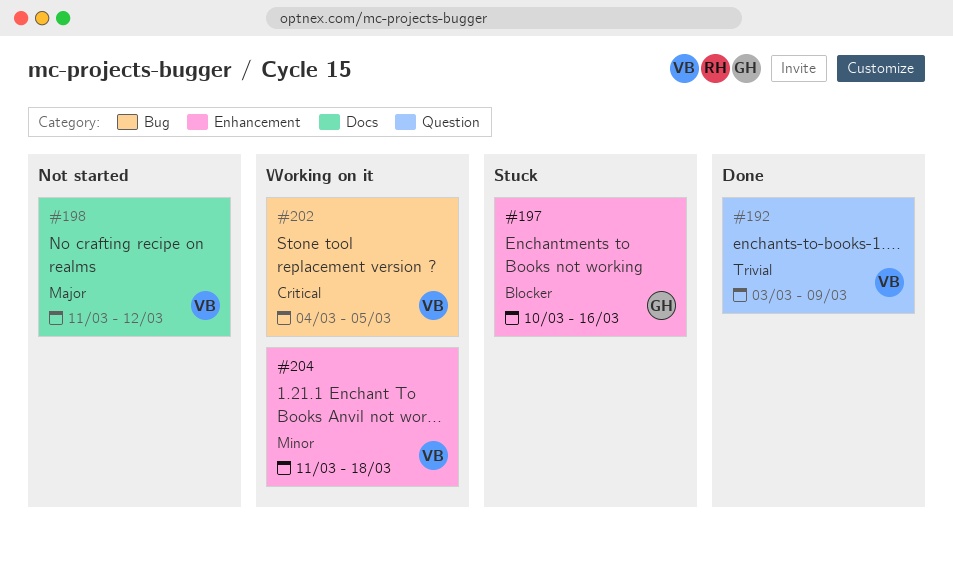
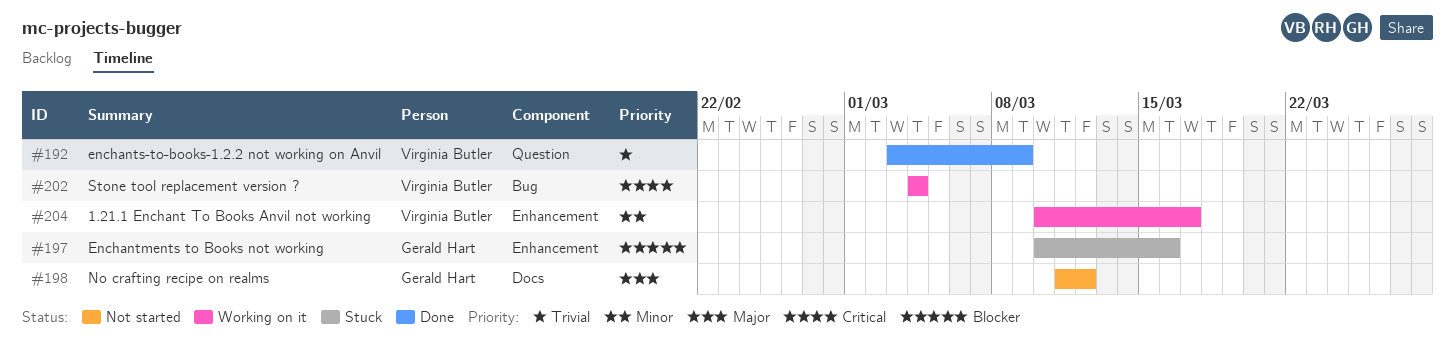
#198, owner: Virginia Butler -> Gerald Hart
#202, due: Mar 5 -> Mar 4
#204, start: Mar 11 -> Mar 10
#204, due: Mar 18 -> Mar 17

